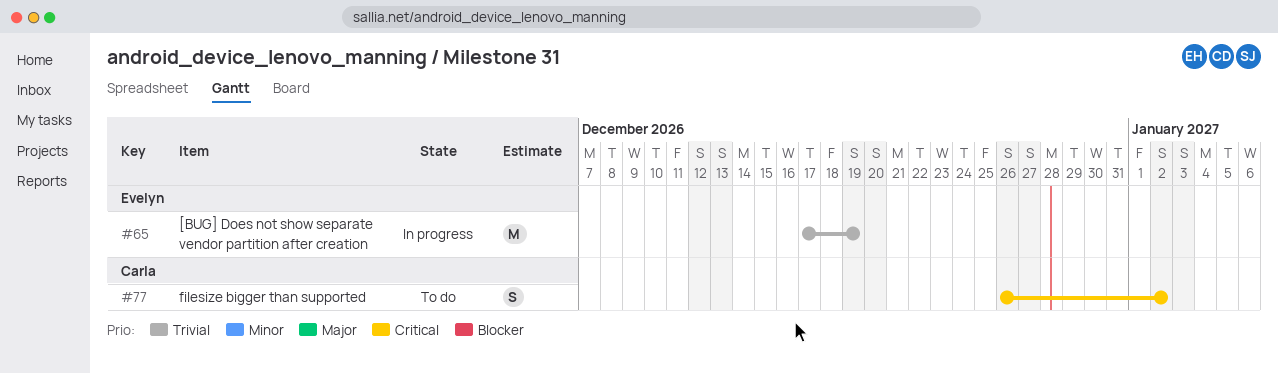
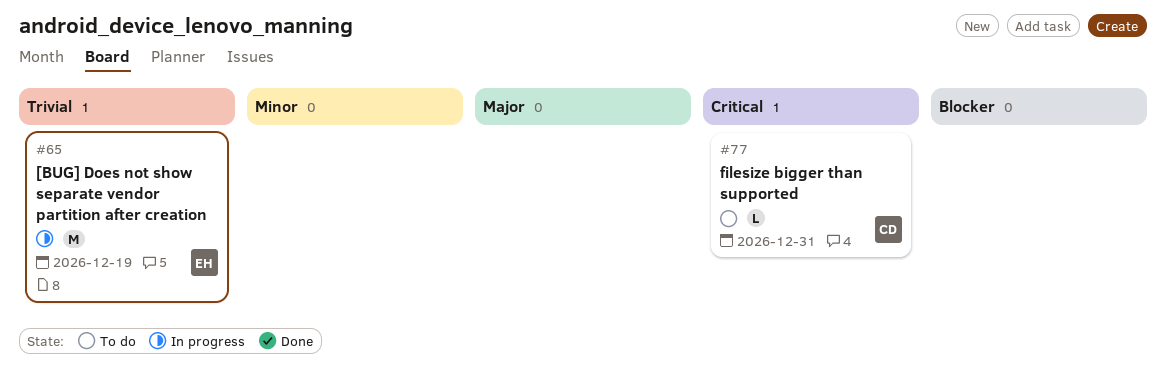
#77, estimate: S -> L
#77, due: Jan 2 -> Dec 31

